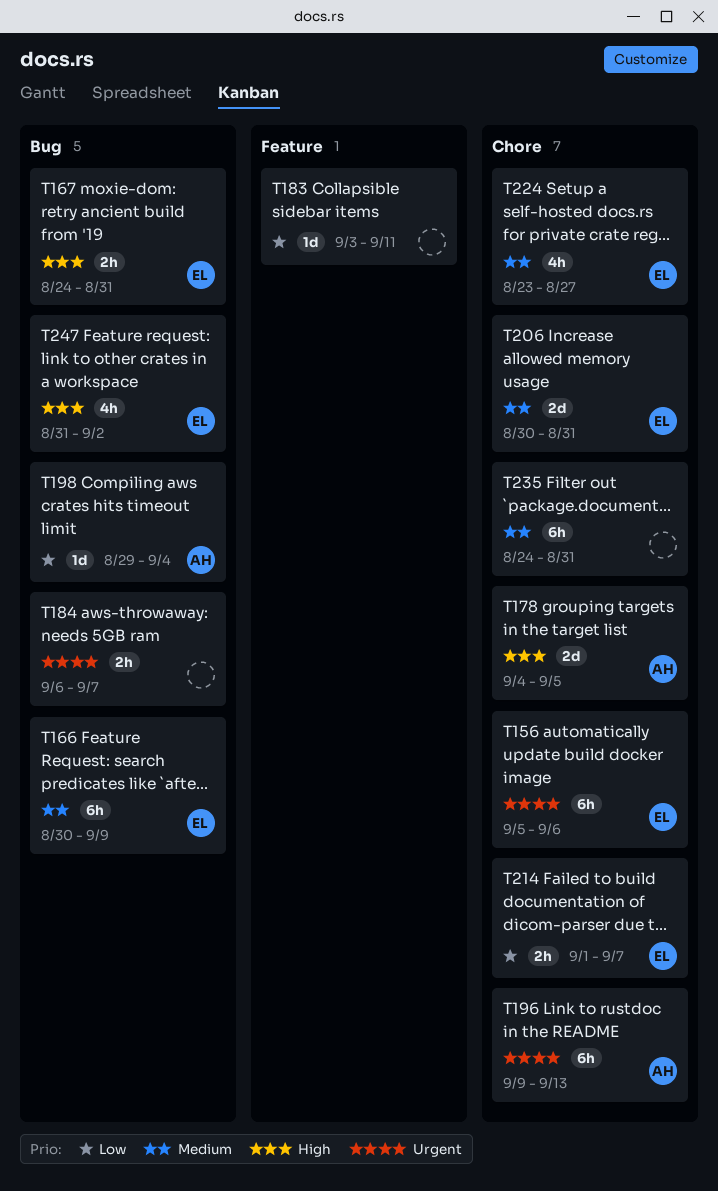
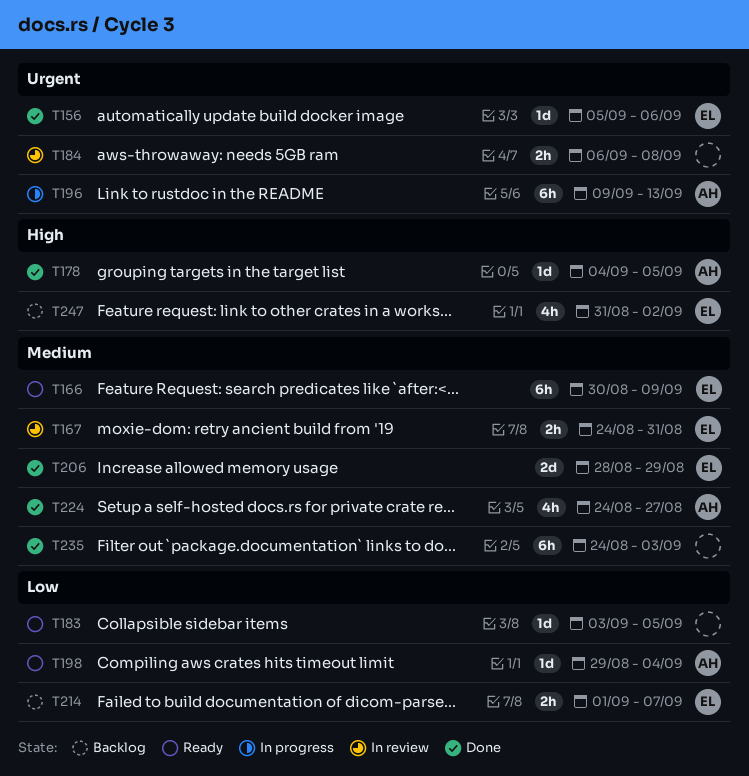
T156, estimate: 6h -> 1d
T167, priority: High -> Medium
T178, estimate: 2d -> 1d
T183, due: Sep 11 -> Sep 5
T184, due: Sep 7 -> Sep 8
T206, start: Aug 30 -> Aug 28
T206, due: Aug 31 -> Aug 29
T224, owner: EL -> AH
T224, start: Aug 23 -> Aug 24
T235, due: Aug 31 -> Sep 3

